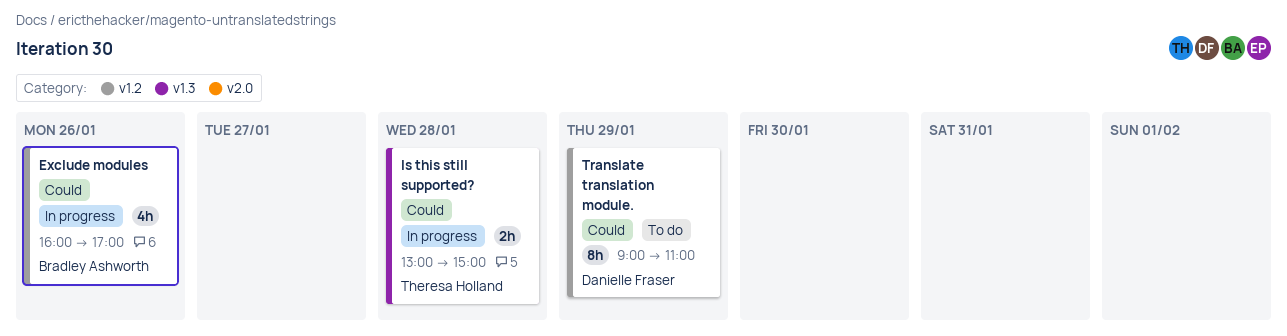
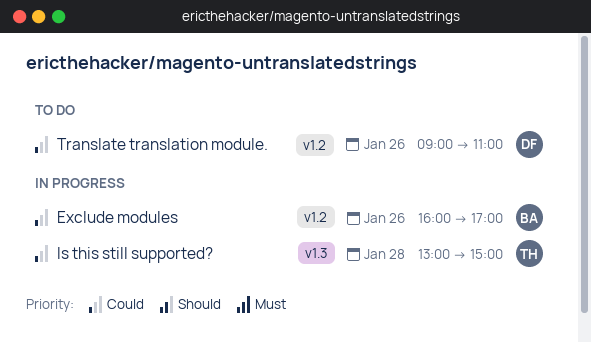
Translate translation module., day: Jan 29 -> Jan 26

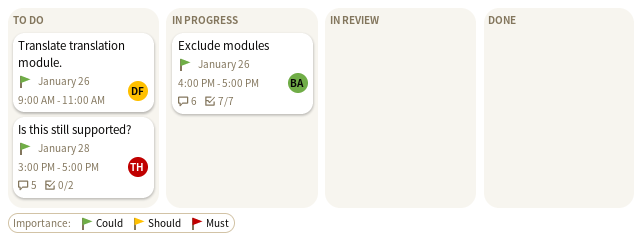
Is this still supported?, status: In progress -> To do
Is this still supported?, begins: 13:00 -> 15:00
Is this still supported?, ends: 15:00 -> 17:00

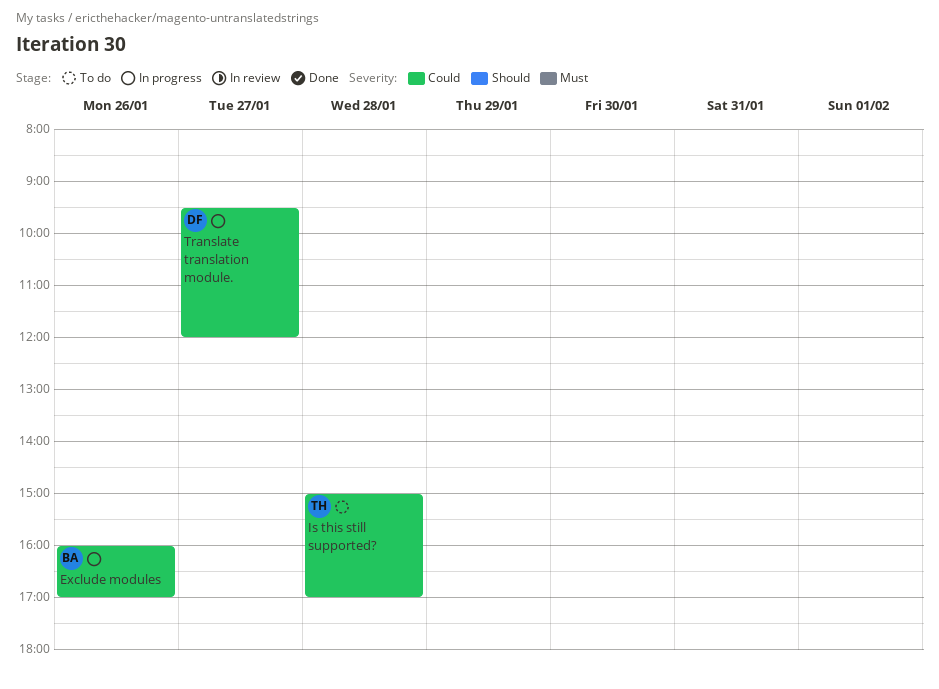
Translate translation module., status: To do -> In progress
Translate translation module., day: Jan 26 -> Jan 27
Translate translation module., begins: 09:00 -> 09:30
Translate translation module., ends: 11:00 -> 12:00

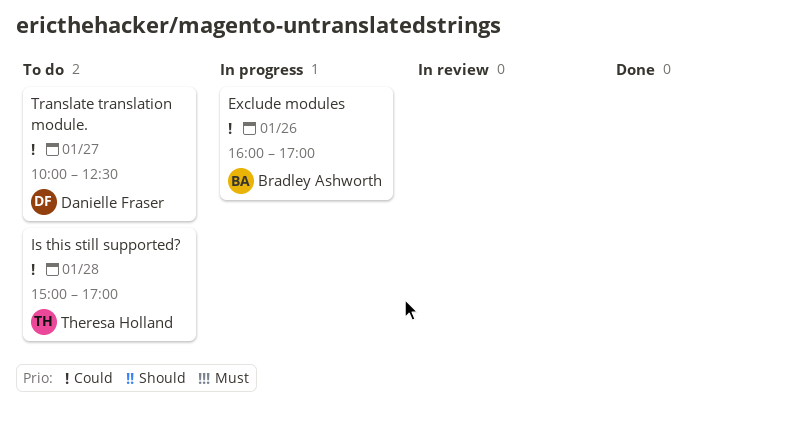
Translate translation module., status: In progress -> To do
Translate translation module., begins: 09:30 -> 10:00
Translate translation module., ends: 12:00 -> 12:30

